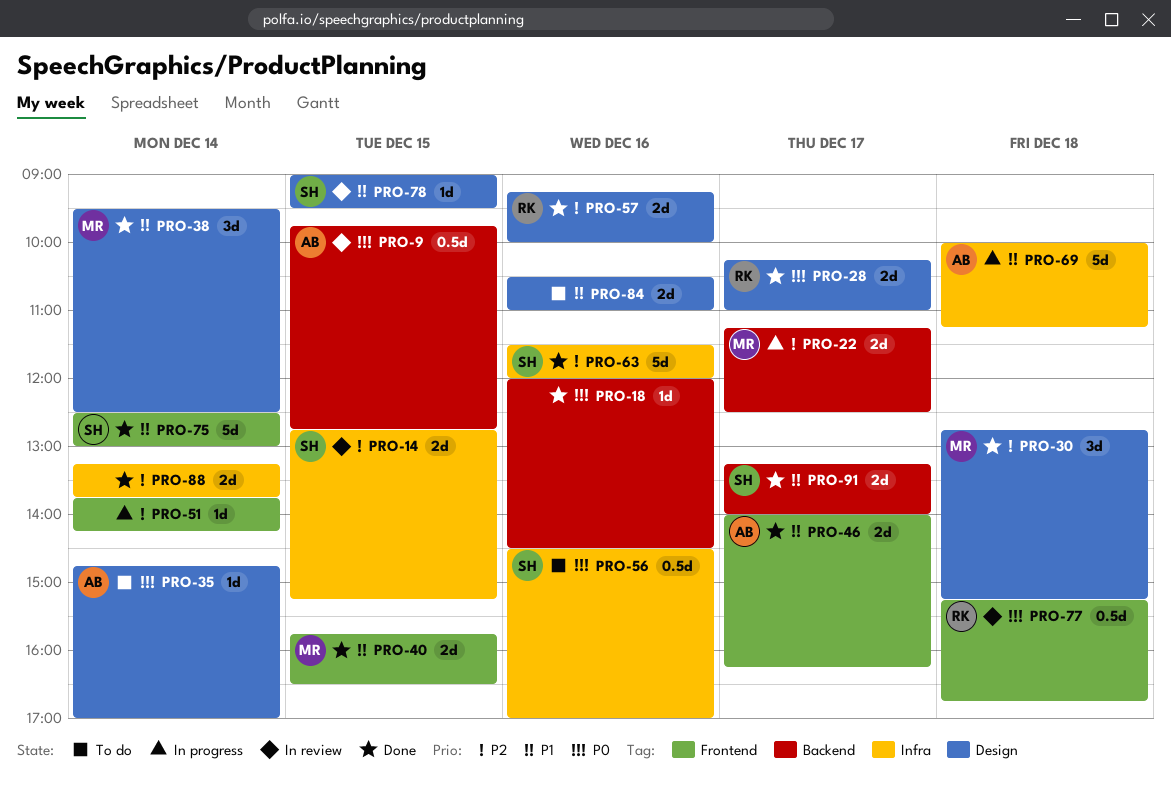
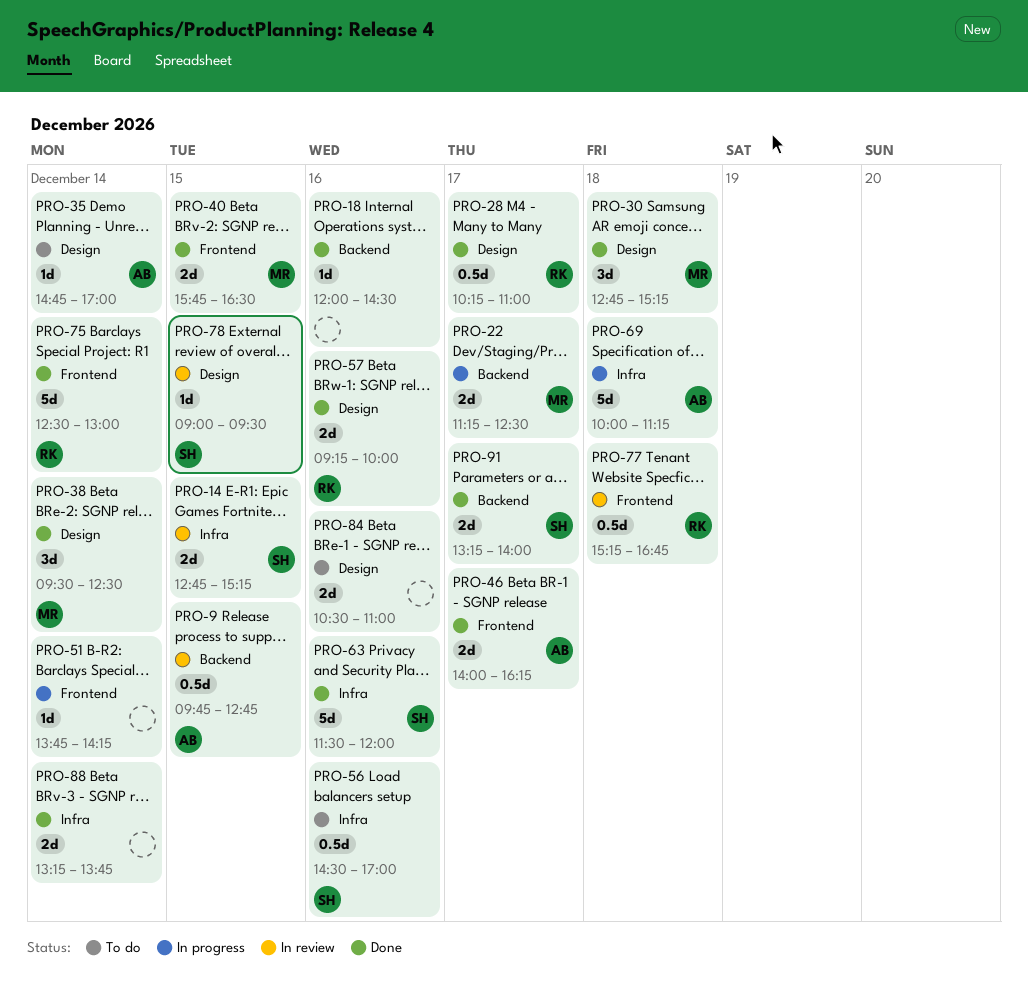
PRO-28, estimate: 2d -> 0.5d
PRO-75, owner: SH -> RK

